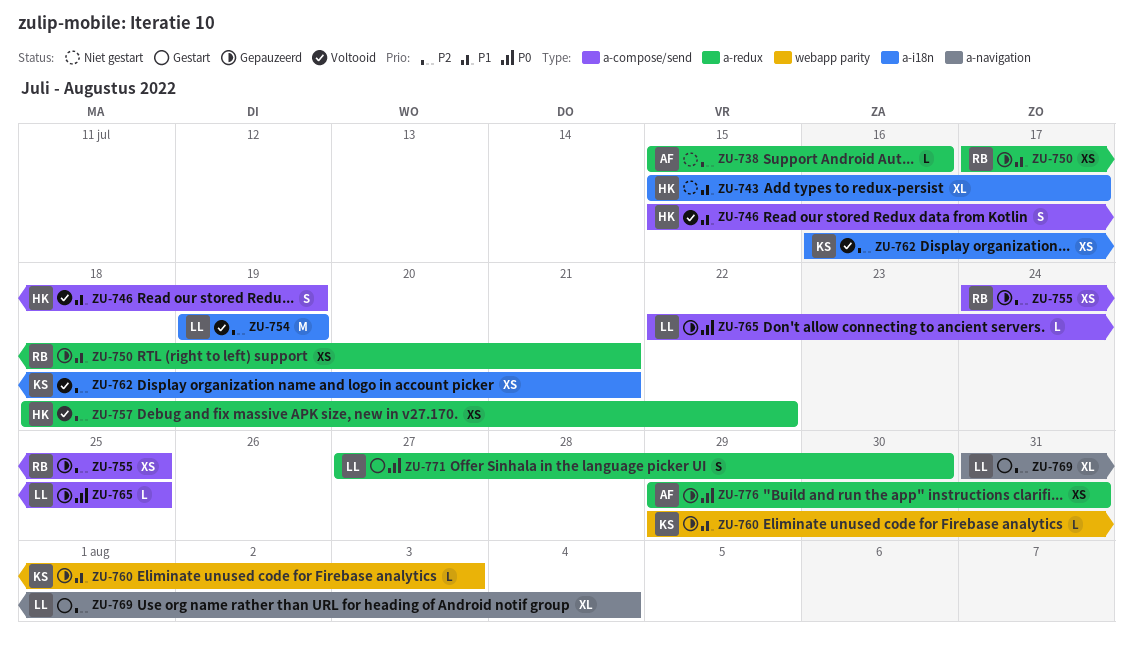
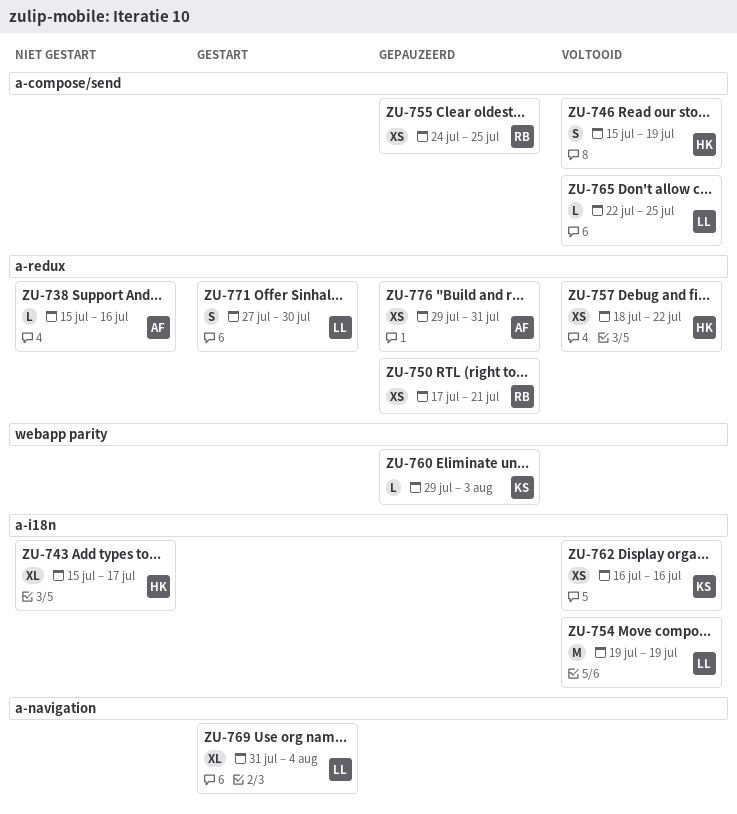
ZU-762, due: Jul 21 -> Jul 16
ZU-765, status: Gepauzeerd -> Voltooid

